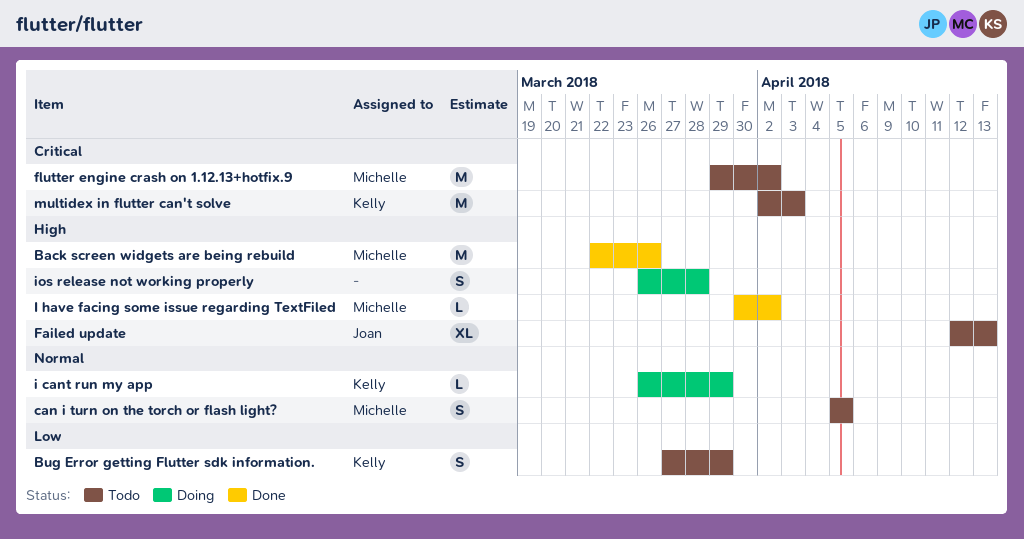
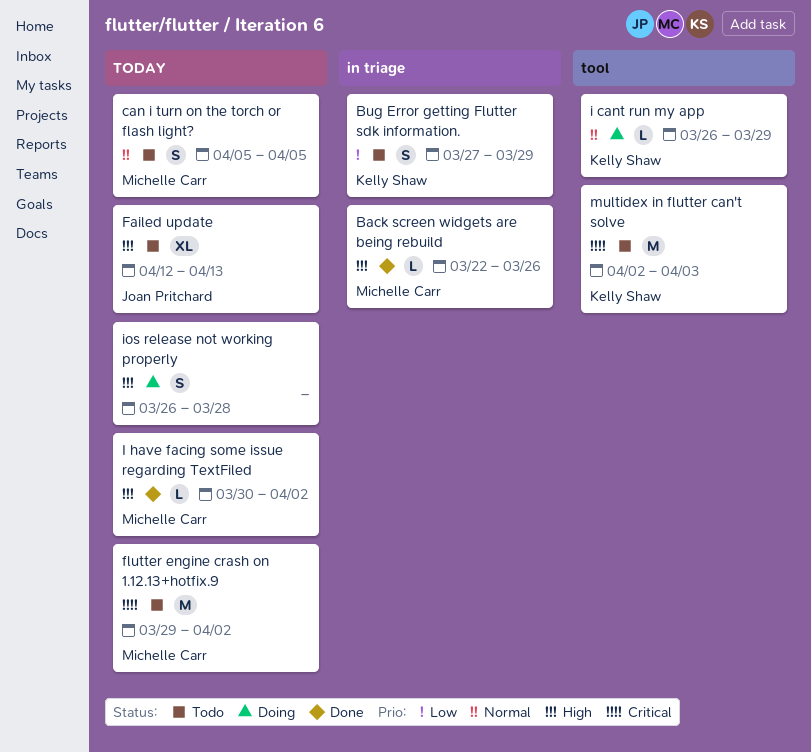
Back screen widgets are being rebuild, estimate: M -> L

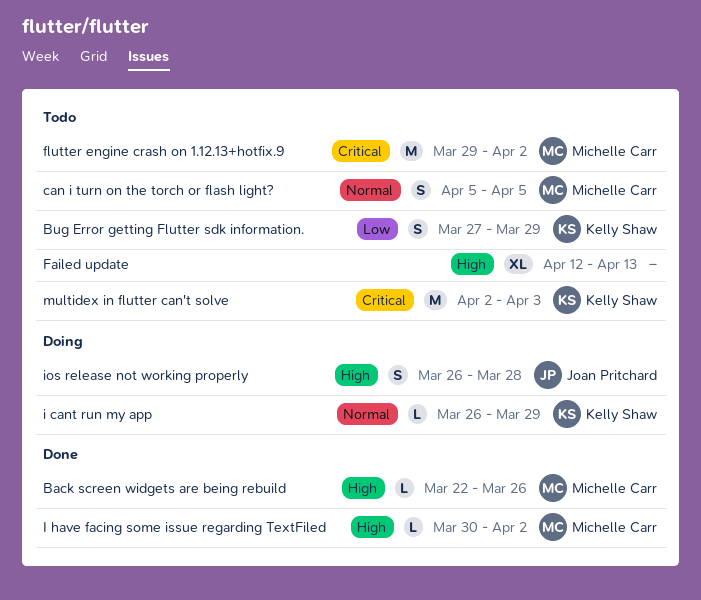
Failed update, owner: Joan Pritchard -> none
ios release not working properly, owner: none -> Joan Pritchard

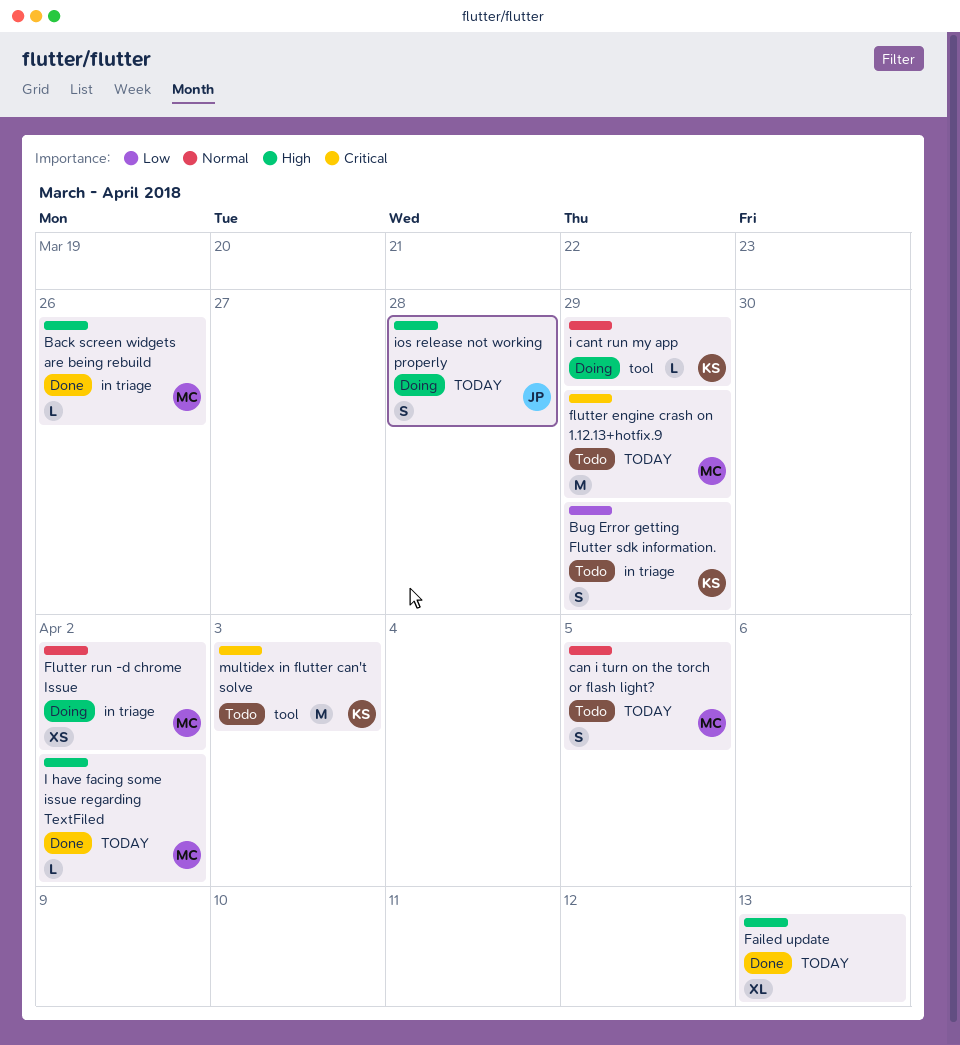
Failed update, status: Todo -> Done
flutter engine crash on 1.12.13+hotfix.9, due: Apr 2 -> Mar 29
Flutter run -d chrome Issue: none -> present

